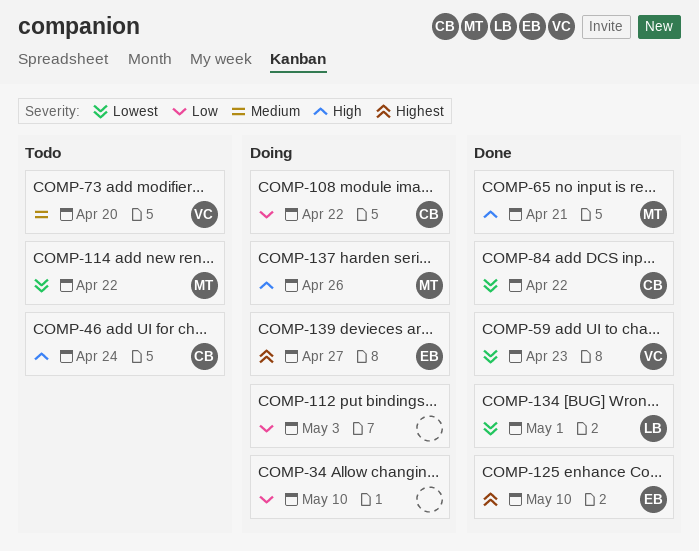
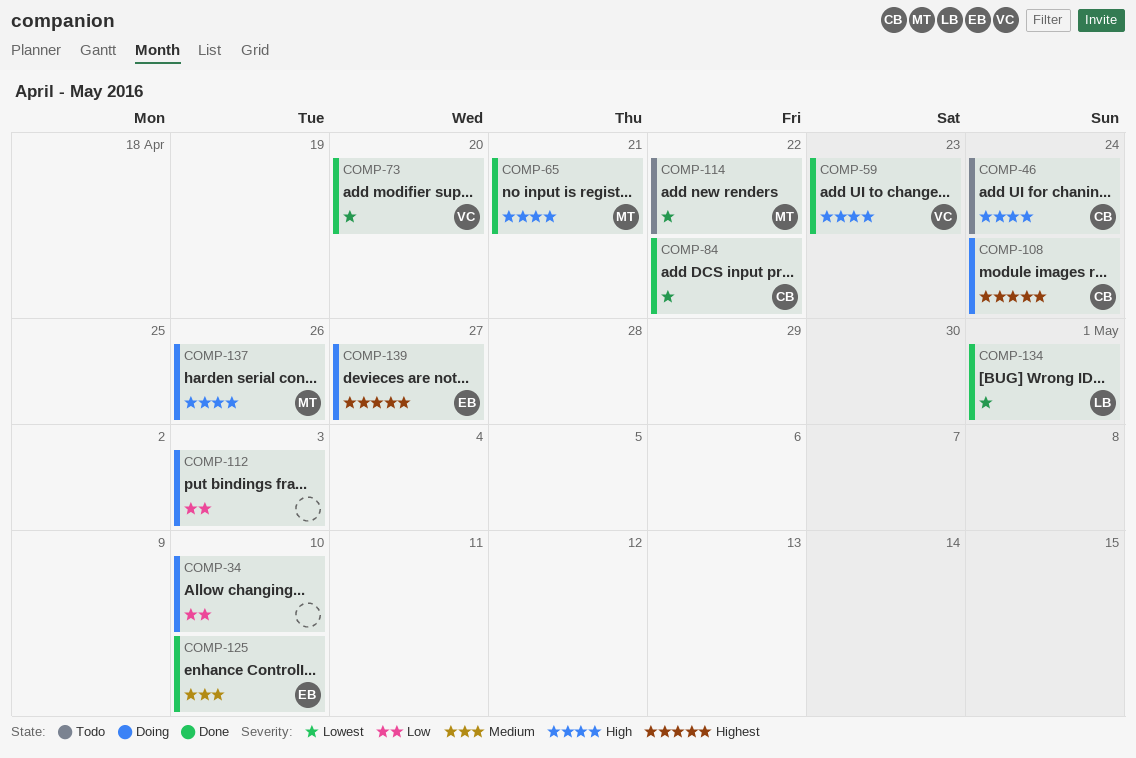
COMP-59, priority: Lowest -> High
COMP-73, status: Todo -> Done
COMP-73, priority: Medium -> Lowest
COMP-108, priority: Low -> Highest
COMP-108, due: Apr 22 -> Apr 24
COMP-125, priority: Highest -> Medium

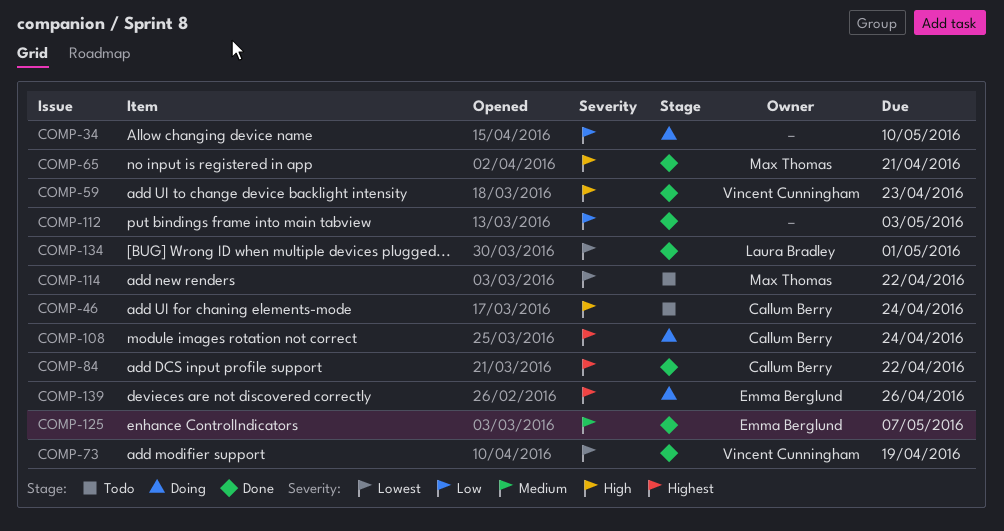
COMP-73, due: Apr 20 -> Apr 19
COMP-84, priority: Lowest -> Highest
COMP-112, status: Doing -> Done
COMP-125, due: May 10 -> May 7
COMP-137: present -> none
COMP-139, due: Apr 27 -> Apr 26

